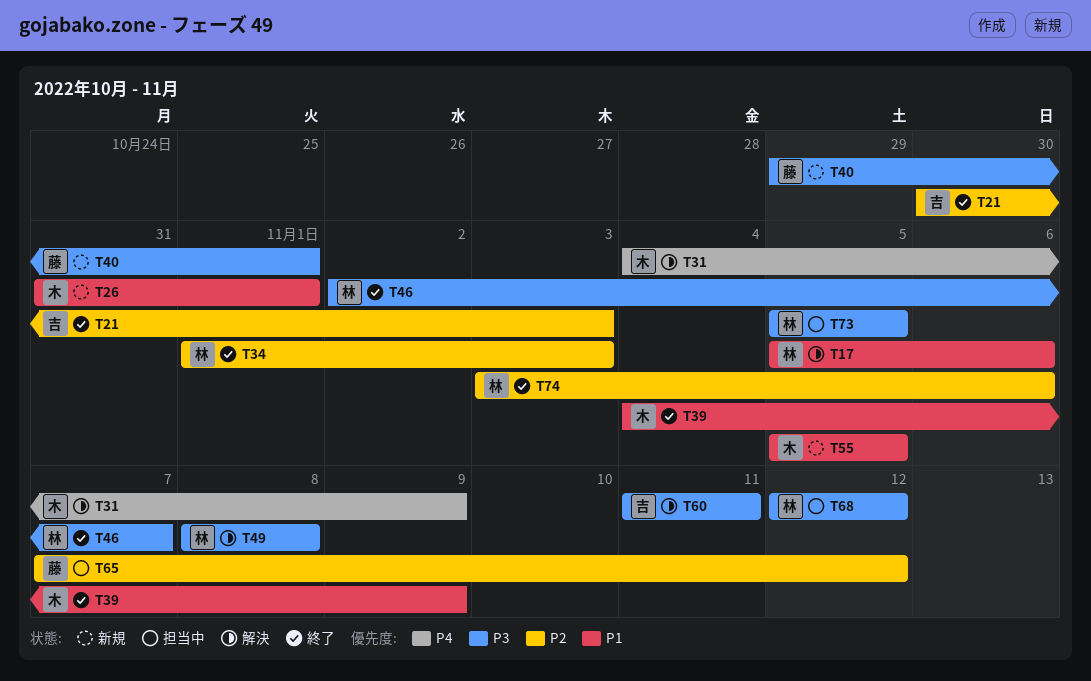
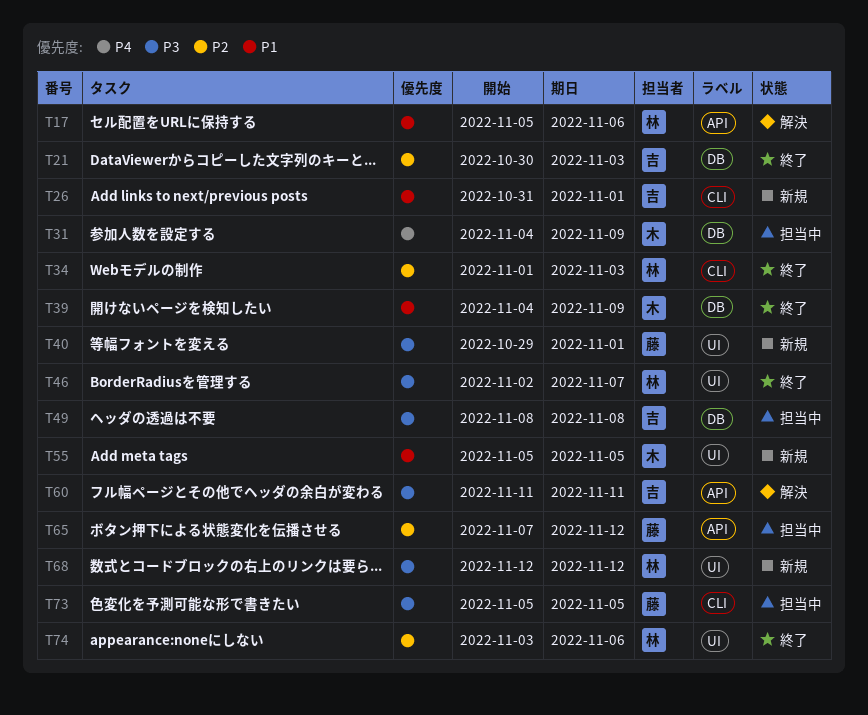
T26, owner: 木 -> 吉
T31, status: 解決 -> 担当中
T49, status: 解決 -> 担当中
T49, owner: 林 -> 吉
T68, status: 担当中 -> 新規
T73, owner: 林 -> 藤

